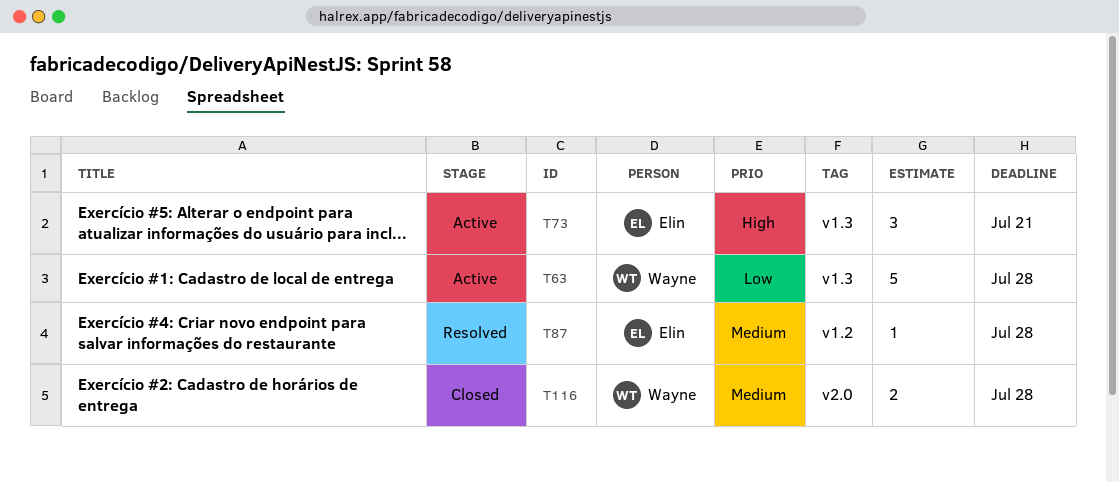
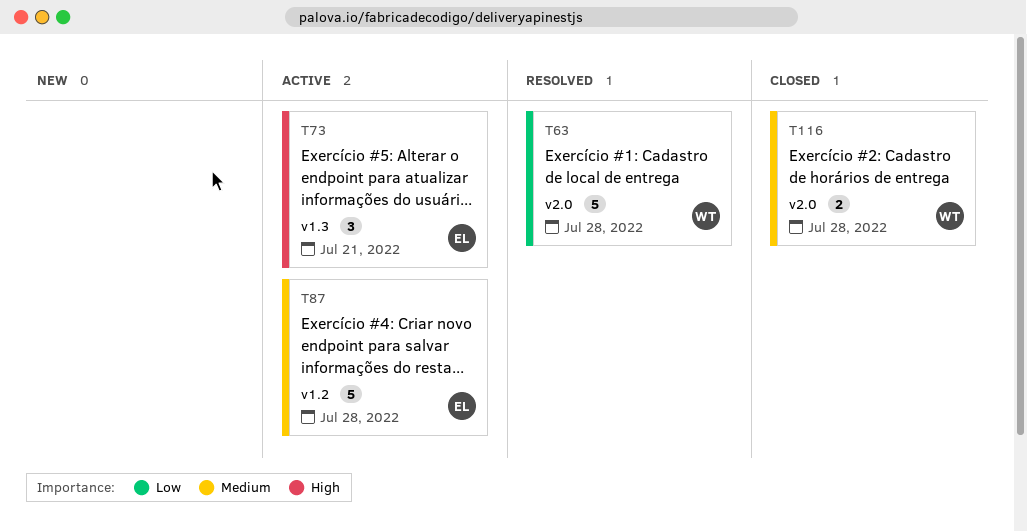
T63, status: Active -> Resolved
T63, label: v1.3 -> v2.0
T87, status: Resolved -> Active
T87, estimate: 1 -> 5

